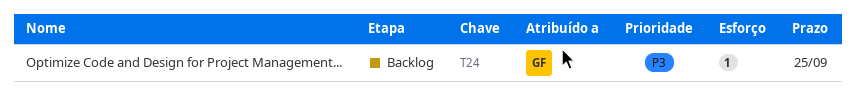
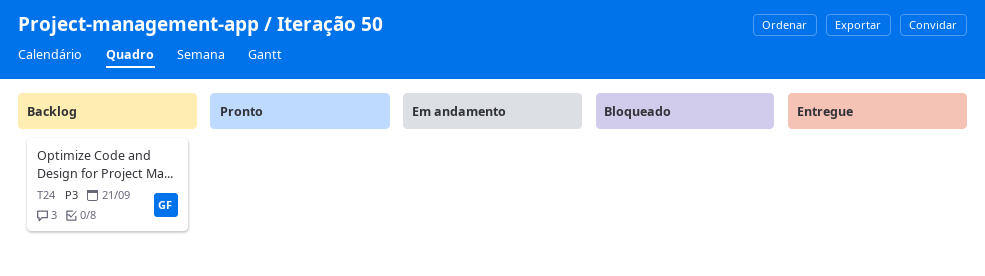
T24, due: Sep 25 -> Sep 21

